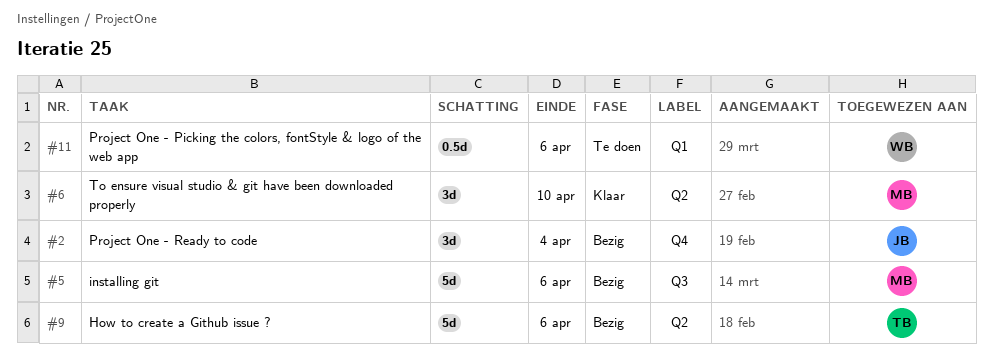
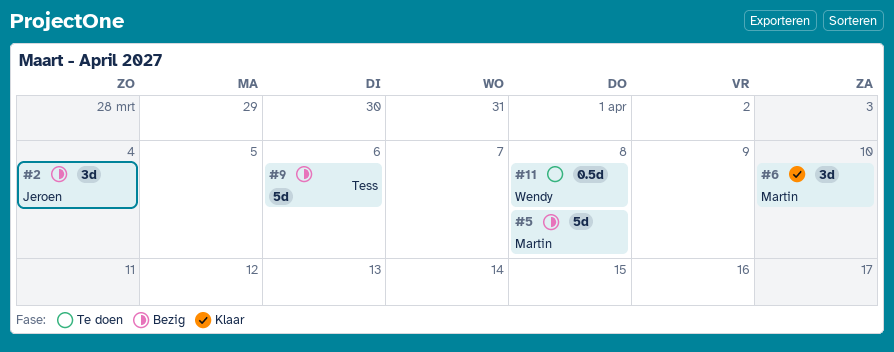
#5, due: Apr 6 -> Apr 8
#11, due: Apr 6 -> Apr 8

